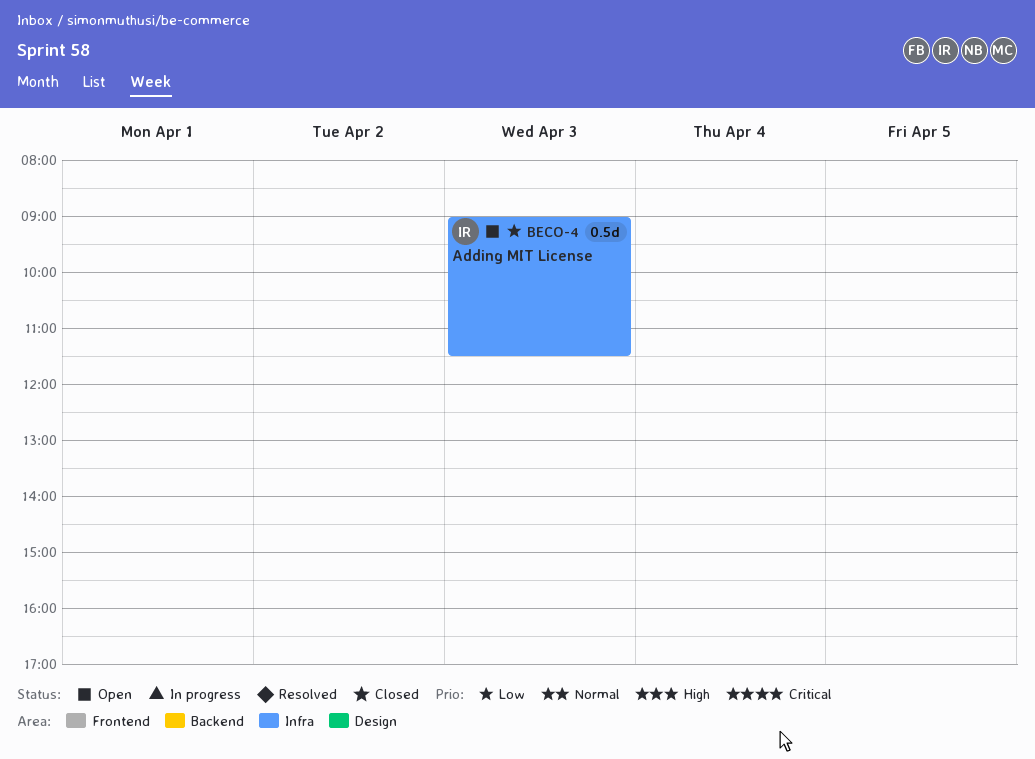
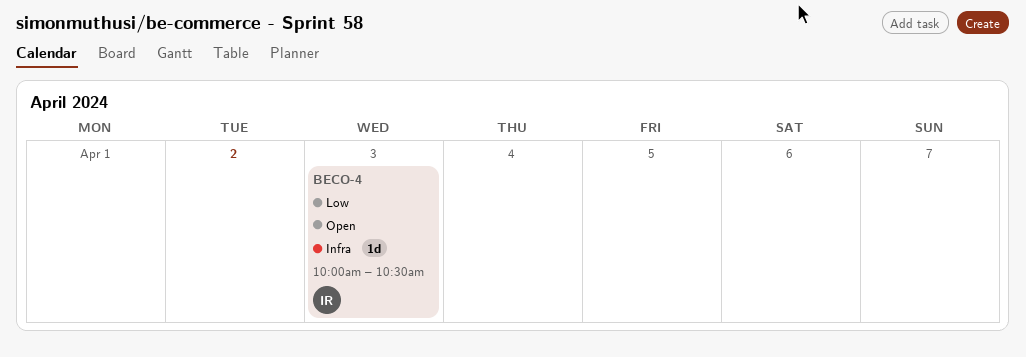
BECO-4, estimate: 0.5d -> 1d
BECO-4, begins: 09:00 -> 10:00
BECO-4, ends: 11:30 -> 10:30

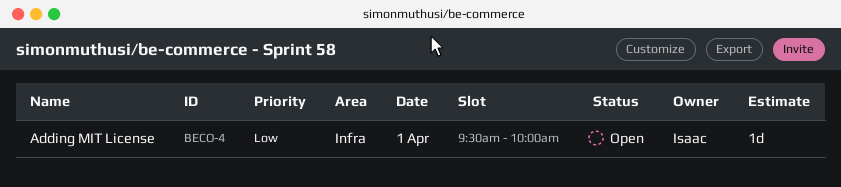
BECO-4, day: Apr 3 -> Apr 1
BECO-4, begins: 10:00 -> 09:30
BECO-4, ends: 10:30 -> 10:00

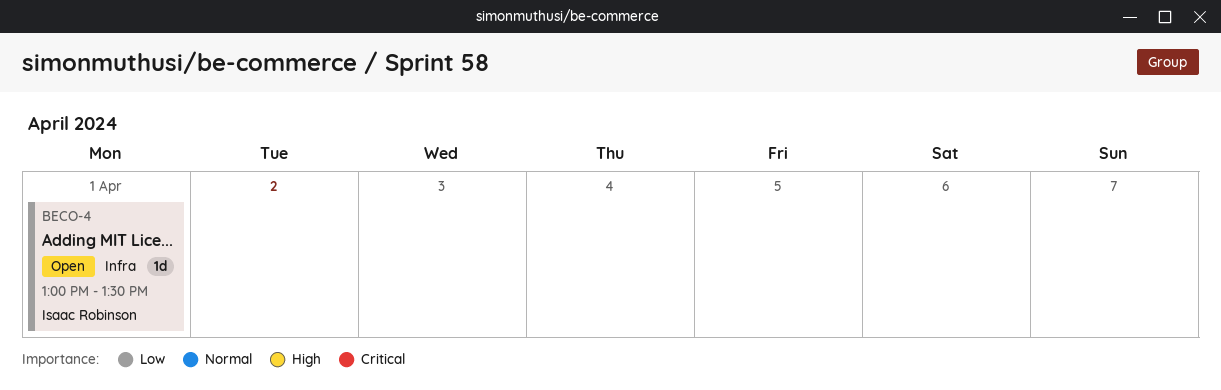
BECO-4, begins: 09:30 -> 13:00
BECO-4, ends: 10:00 -> 13:30

